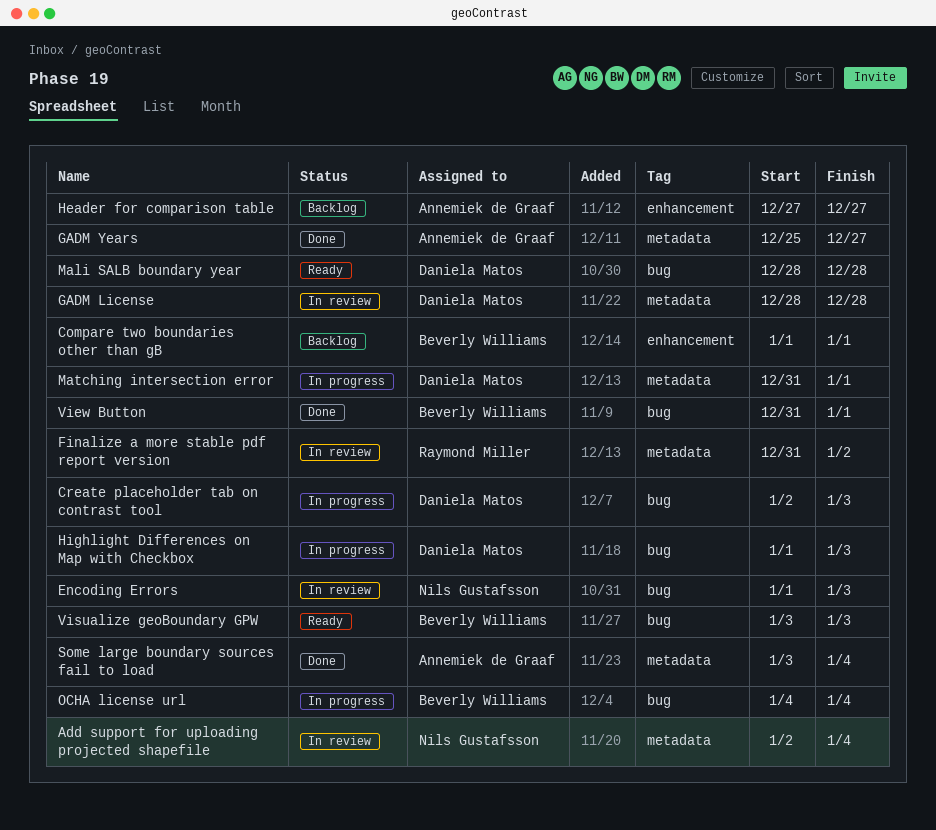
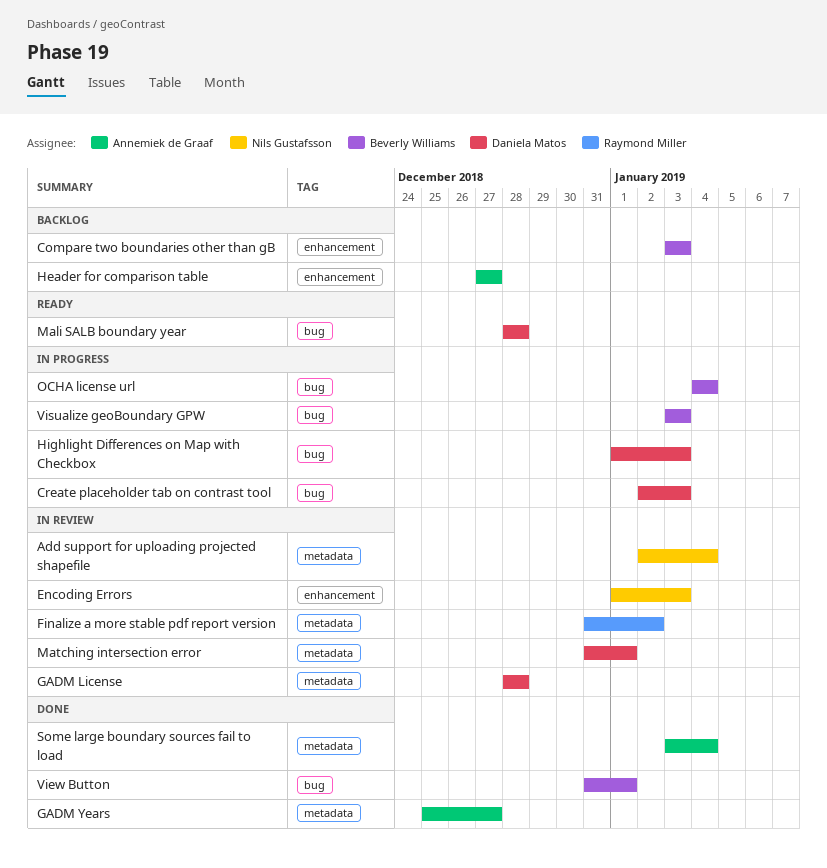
Compare two boundaries other than gB, start: Jan 1 -> Jan 3
Compare two boundaries other than gB, due: Jan 1 -> Jan 3
Encoding Errors, label: bug -> enhancement
Matching intersection error, status: In progress -> In review
Visualize geoBoundary GPW, status: Ready -> In progress

